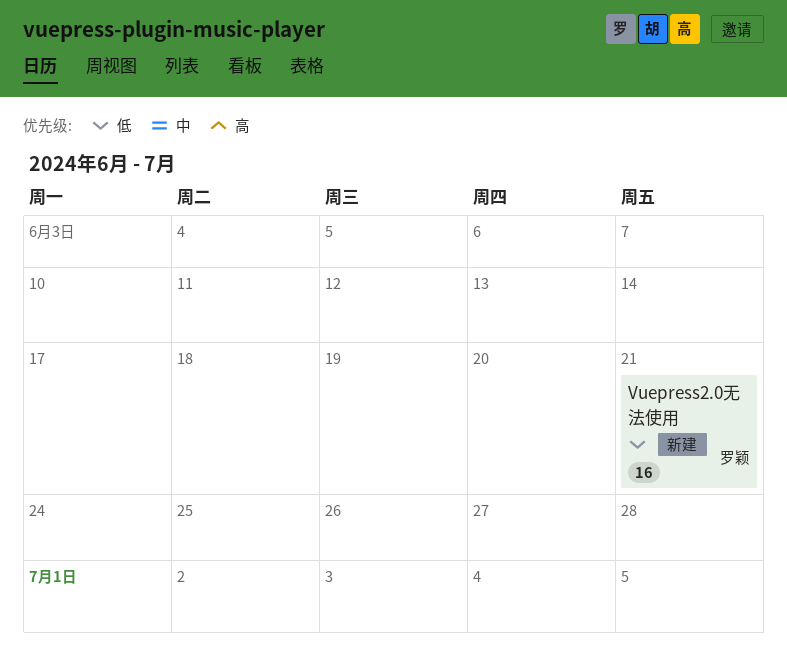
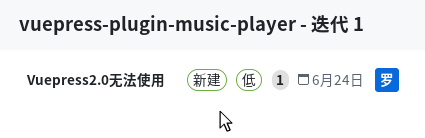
Vuepress2.0无法使用, estimate: 16 -> 1
Vuepress2.0无法使用, due: Jun 21 -> Jun 24

